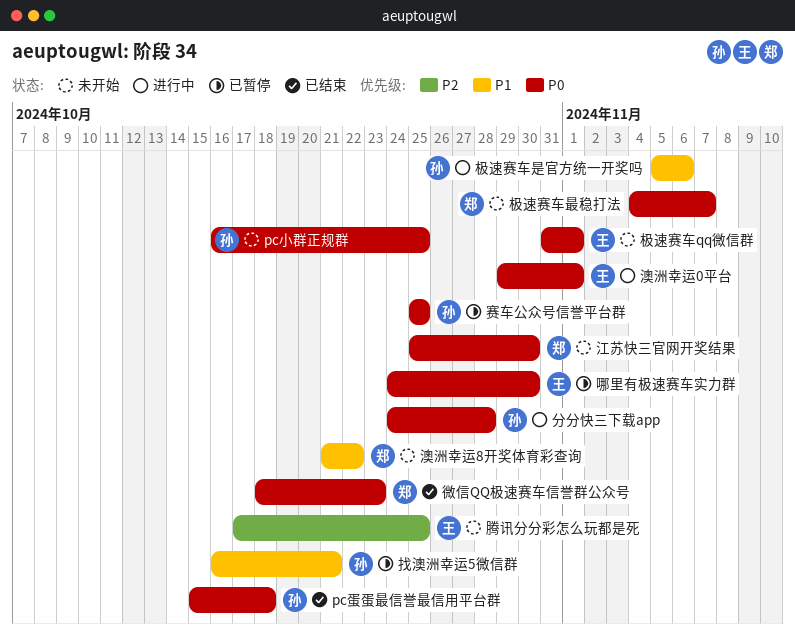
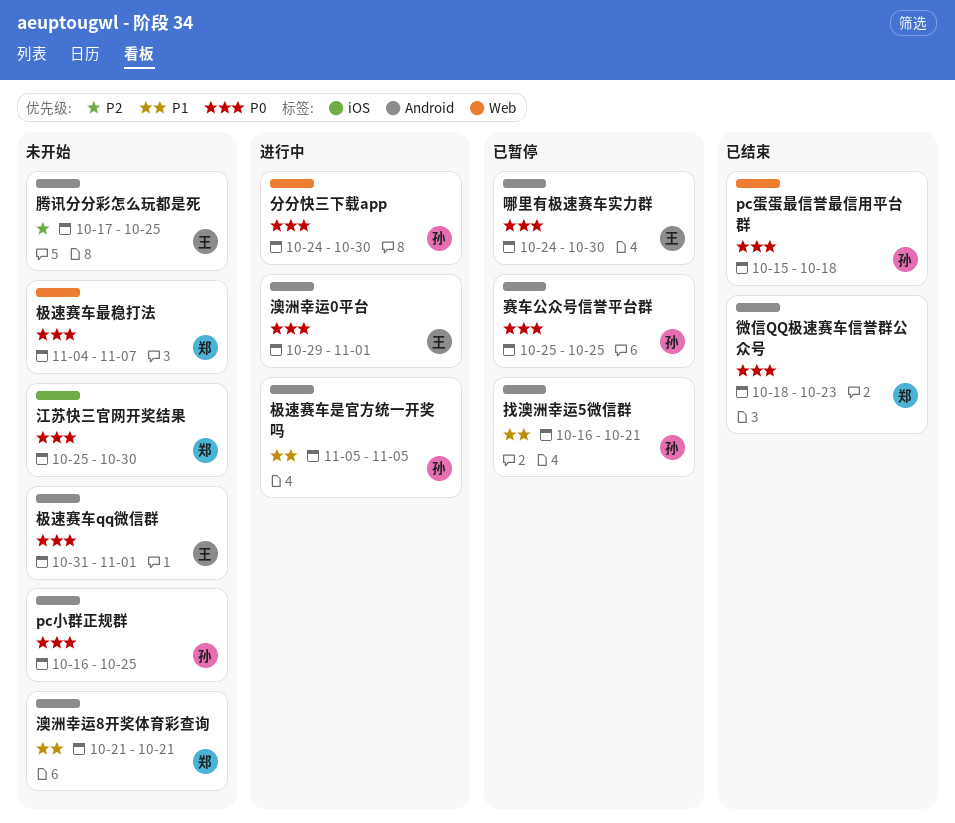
分分快三下载app, due: Oct 28 -> Oct 30
极速赛车是官方统一开奖吗, due: Nov 6 -> Nov 5
澳洲幸运8开奖体育彩查询, due: Oct 22 -> Oct 21

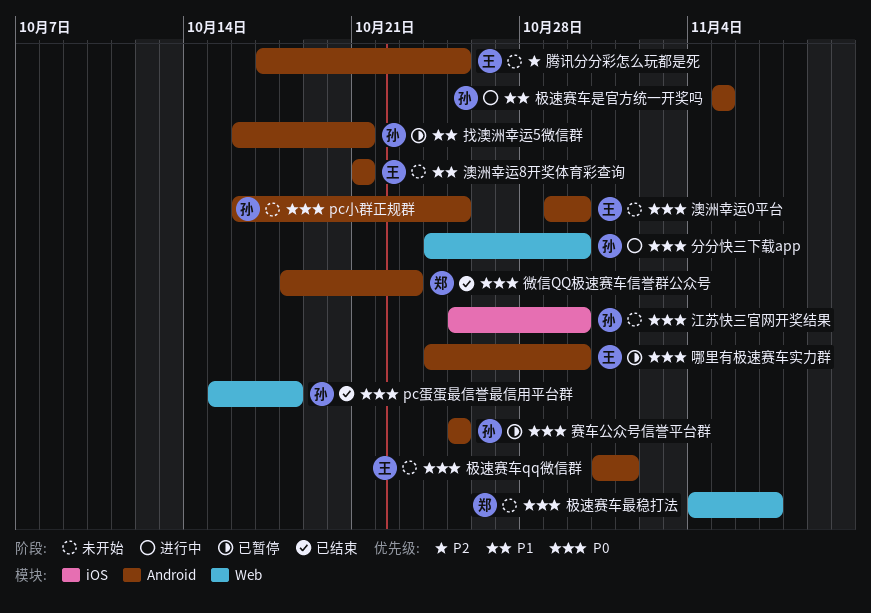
江苏快三官网开奖结果, owner: 郑 -> 孙
澳洲幸运0平台, status: 进行中 -> 未开始
澳洲幸运0平台, due: Nov 1 -> Oct 30
澳洲幸运8开奖体育彩查询, owner: 郑 -> 王

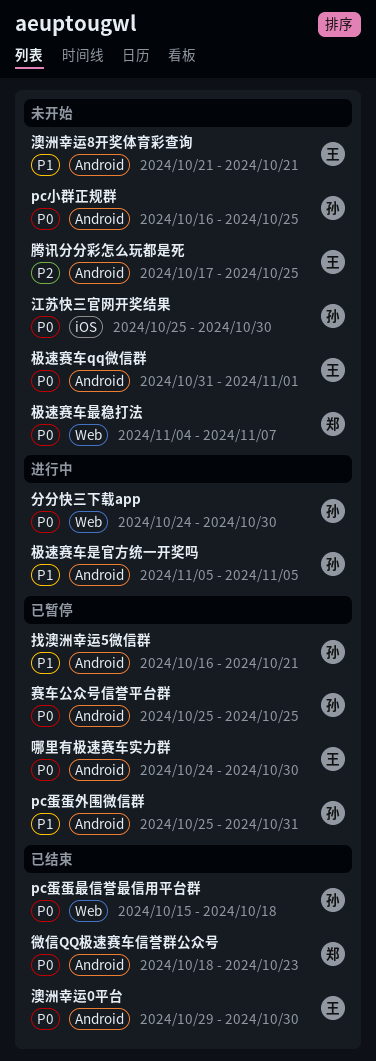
pc蛋蛋外围微信群: none -> present
澳洲幸运0平台, status: 未开始 -> 已结束

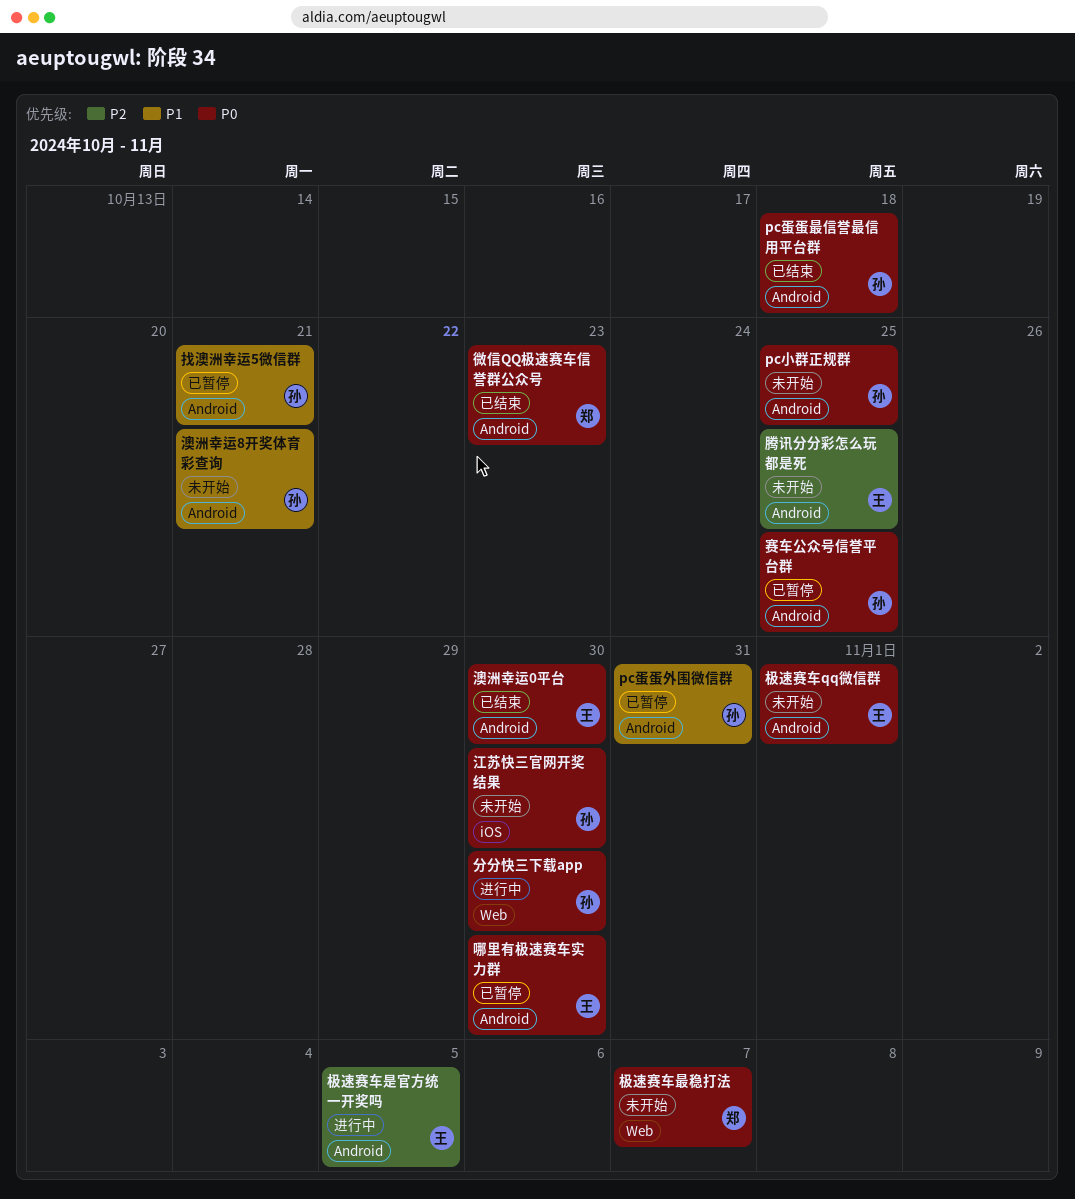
pc蛋蛋最信誉最信用平台群, label: Web -> Android
极速赛车是官方统一开奖吗, owner: 孙 -> 王
极速赛车是官方统一开奖吗, priority: P1 -> P2
澳洲幸运8开奖体育彩查询, owner: 王 -> 孙

